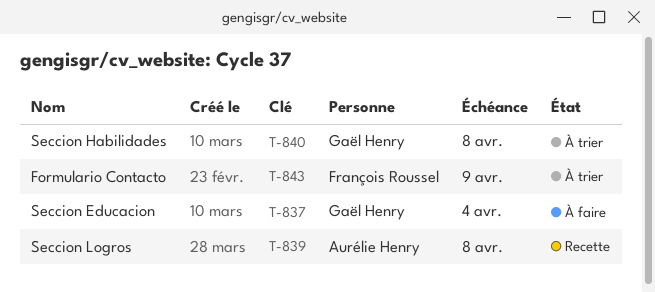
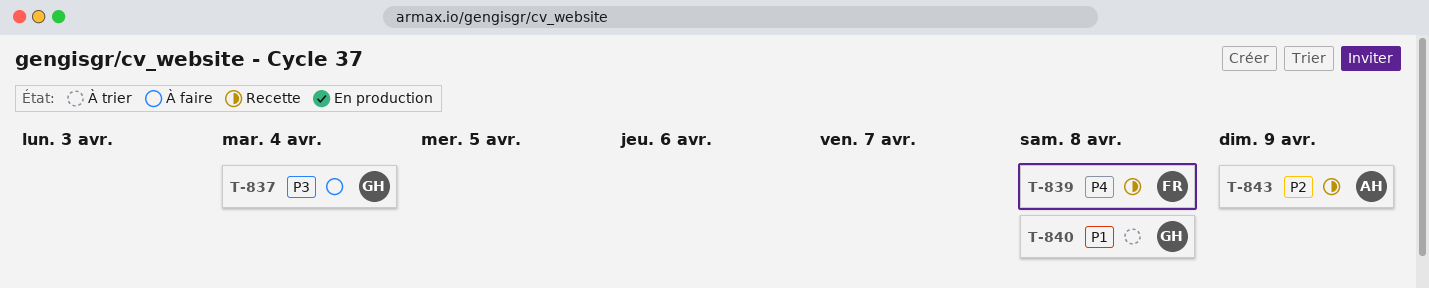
T-839, owner: Aurélie Henry -> François Roussel
T-843, status: À trier -> Recette
T-843, owner: François Roussel -> Aurélie Henry

